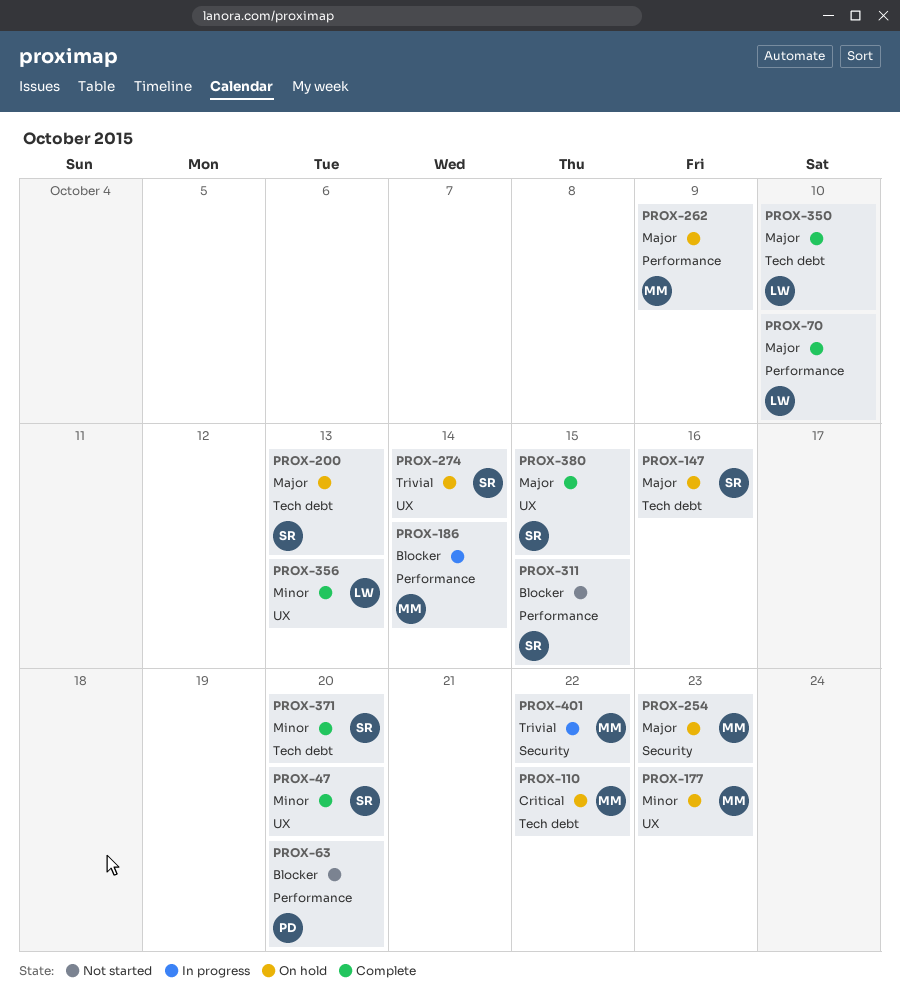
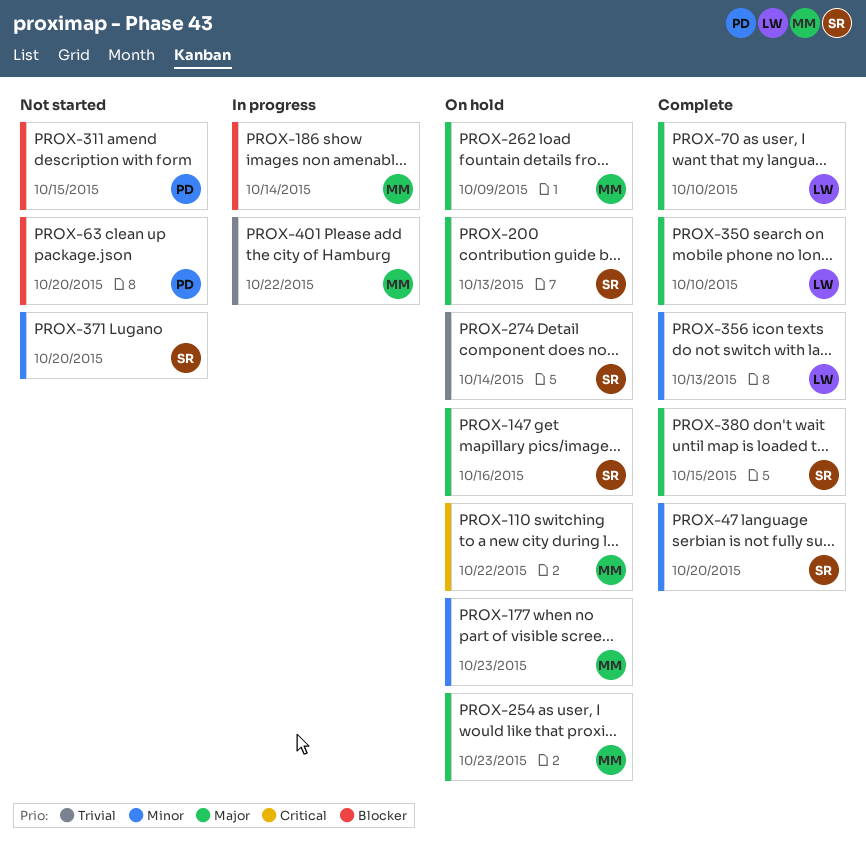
PROX-311, owner: SR -> PD
PROX-371, status: Complete -> Not started

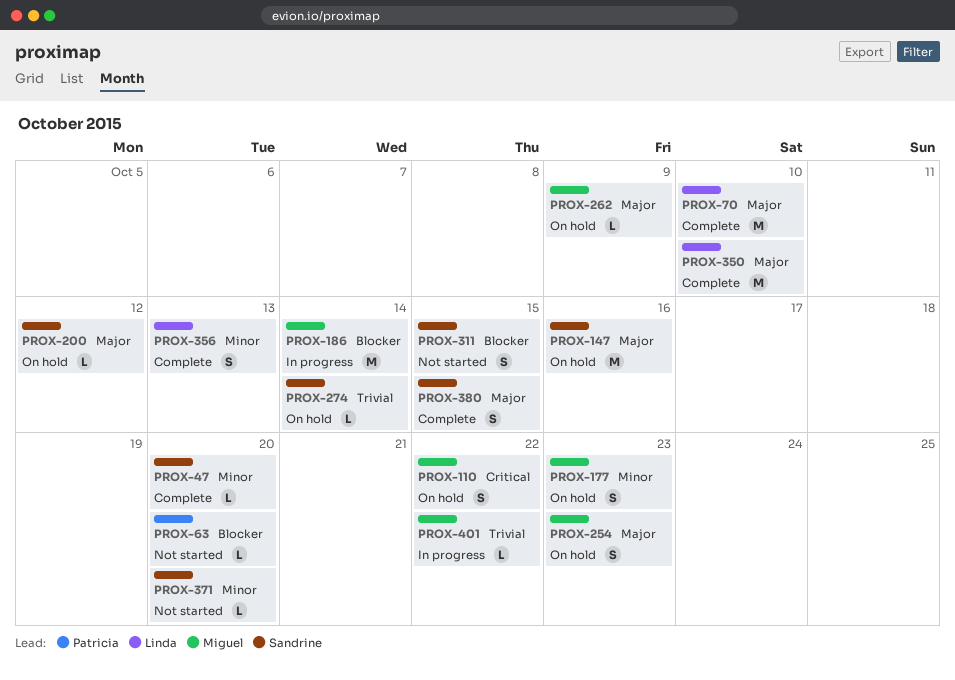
PROX-200, due: Oct 13 -> Oct 12
PROX-311, owner: Patricia -> Sandrine

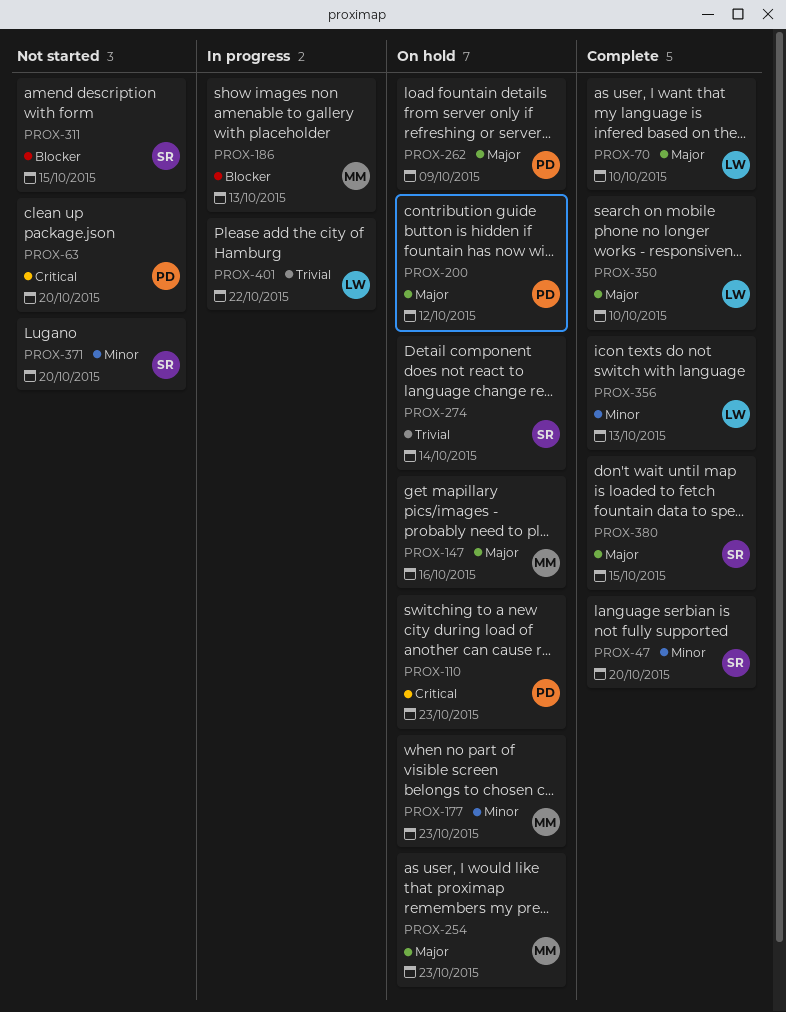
PROX-63, priority: Blocker -> Critical
PROX-110, owner: Miguel -> Patricia
PROX-110, due: Oct 22 -> Oct 23
PROX-147, owner: Sandrine -> Miguel
PROX-186, due: Oct 14 -> Oct 13
PROX-200, owner: Sandrine -> Patricia
PROX-262, owner: Miguel -> Patricia
PROX-401, owner: Miguel -> Linda

